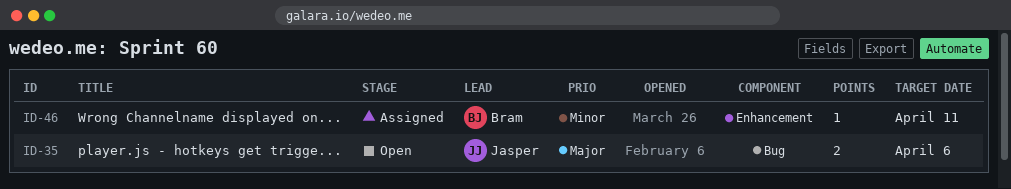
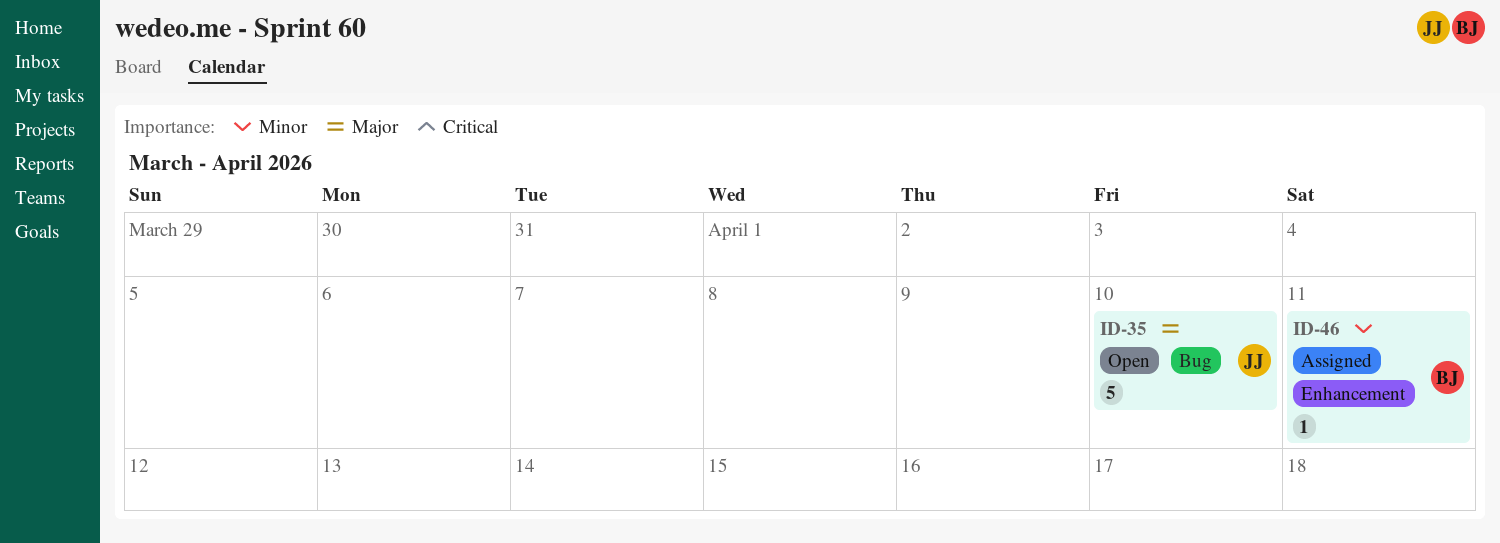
ID-35, estimate: 2 -> 5
ID-35, due: Apr 6 -> Apr 10

